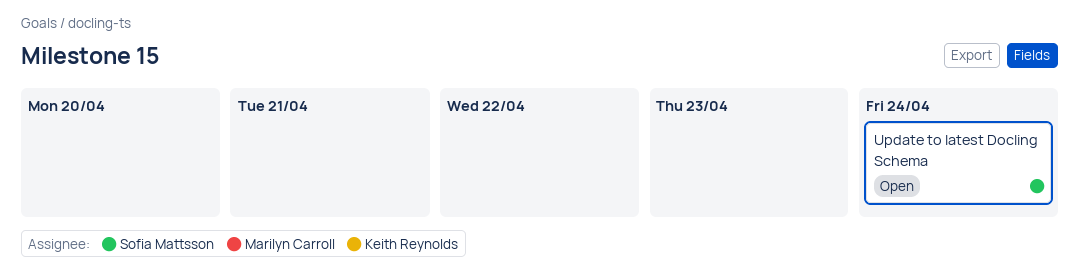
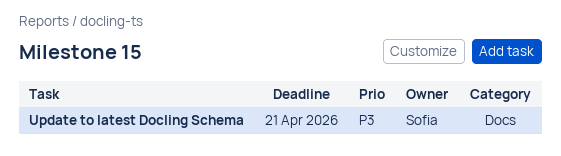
Update to latest Docling Schema, due: Apr 24 -> Apr 21

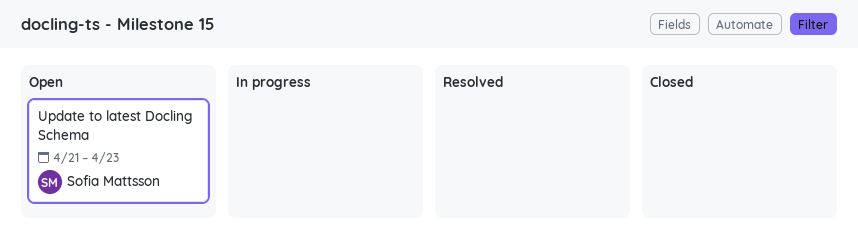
Update to latest Docling Schema, due: Apr 21 -> Apr 23

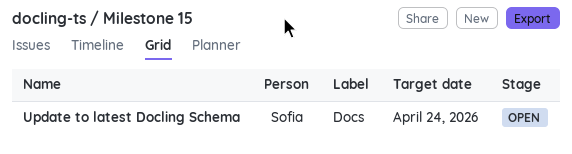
Update to latest Docling Schema, due: Apr 23 -> Apr 24

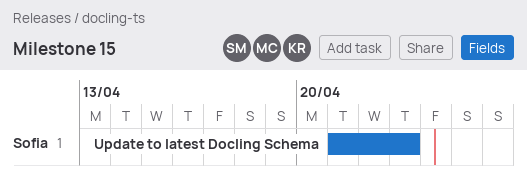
Update to latest Docling Schema, due: Apr 24 -> Apr 23

